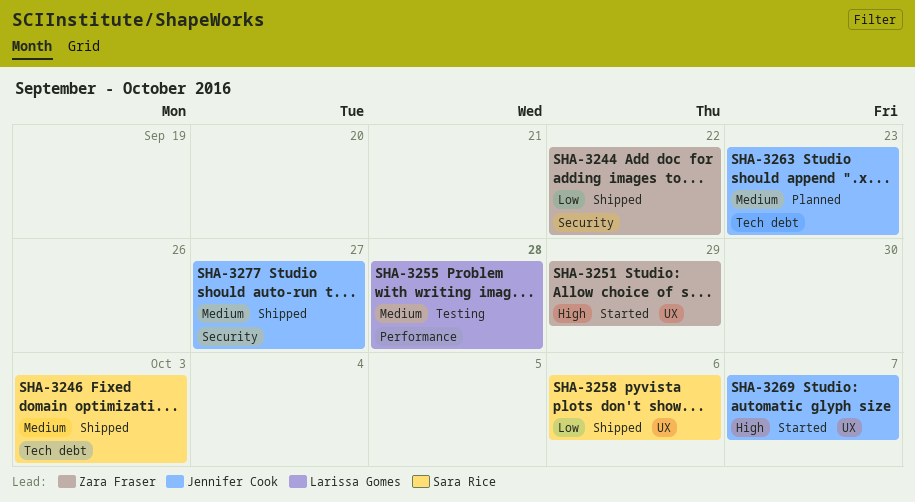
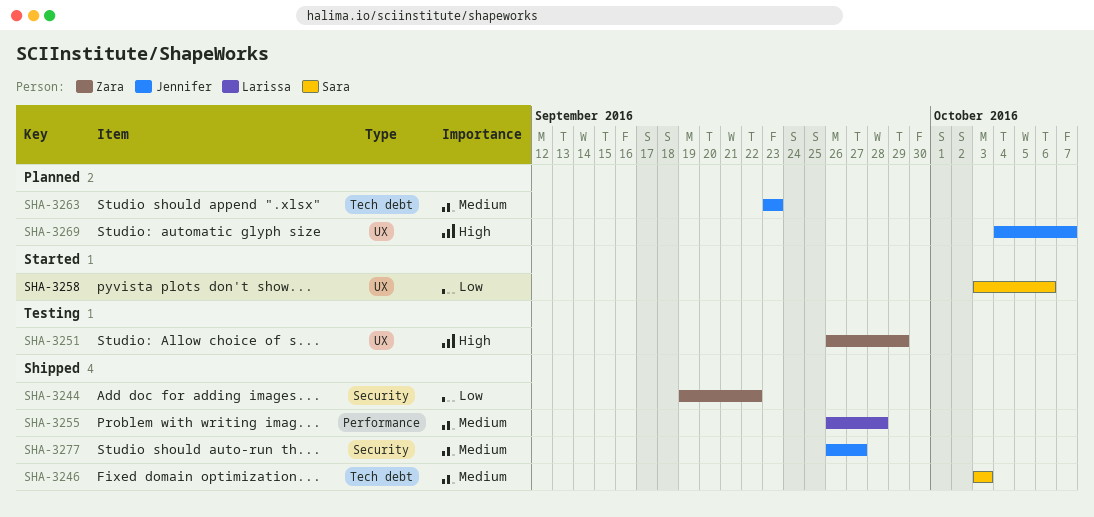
SHA-3251, status: Started -> Testing
SHA-3255, status: Testing -> Shipped
SHA-3258, status: Shipped -> Started
SHA-3269, status: Started -> Planned

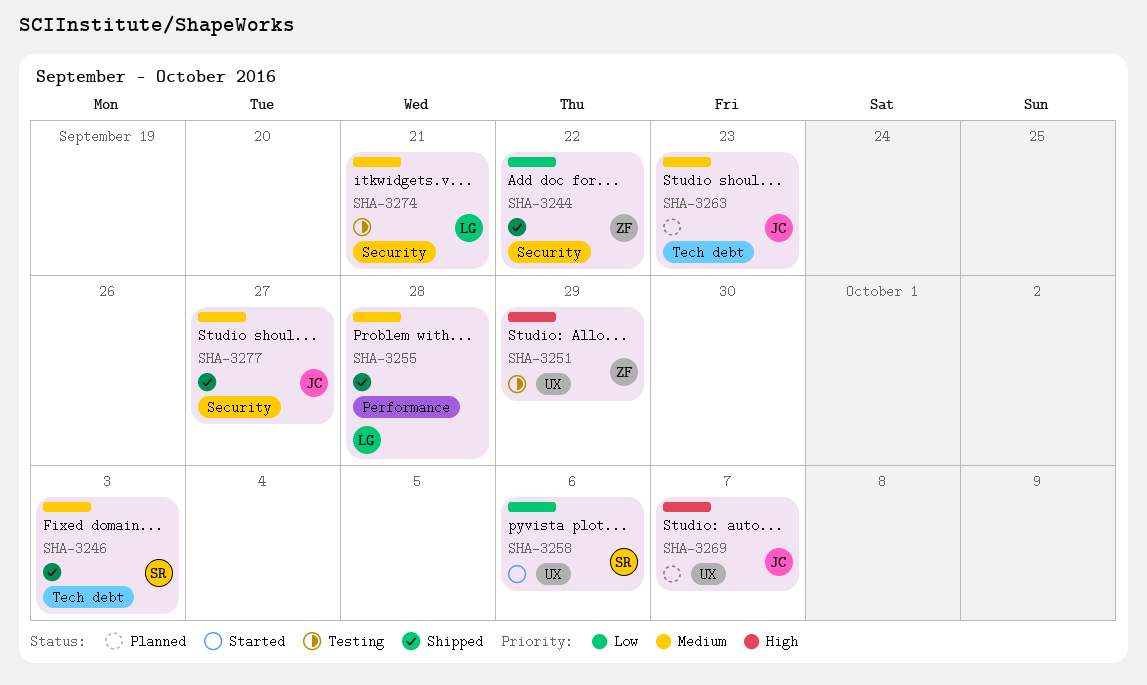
SHA-3274: none -> present

